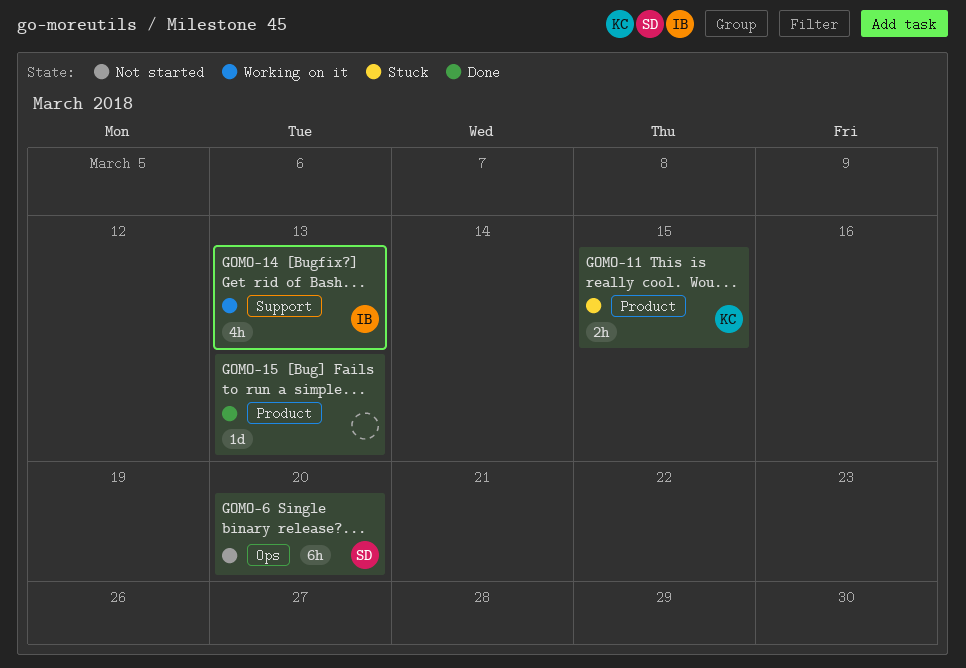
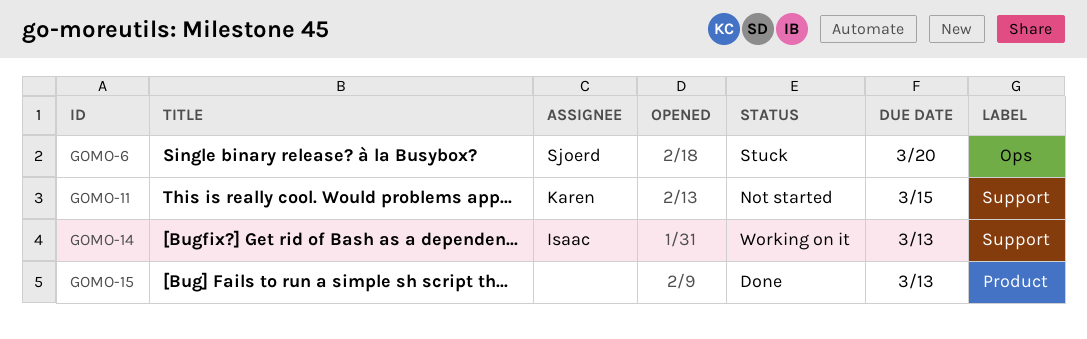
GOMO-6, status: Not started -> Stuck
GOMO-11, status: Stuck -> Not started
GOMO-11, label: Product -> Support

